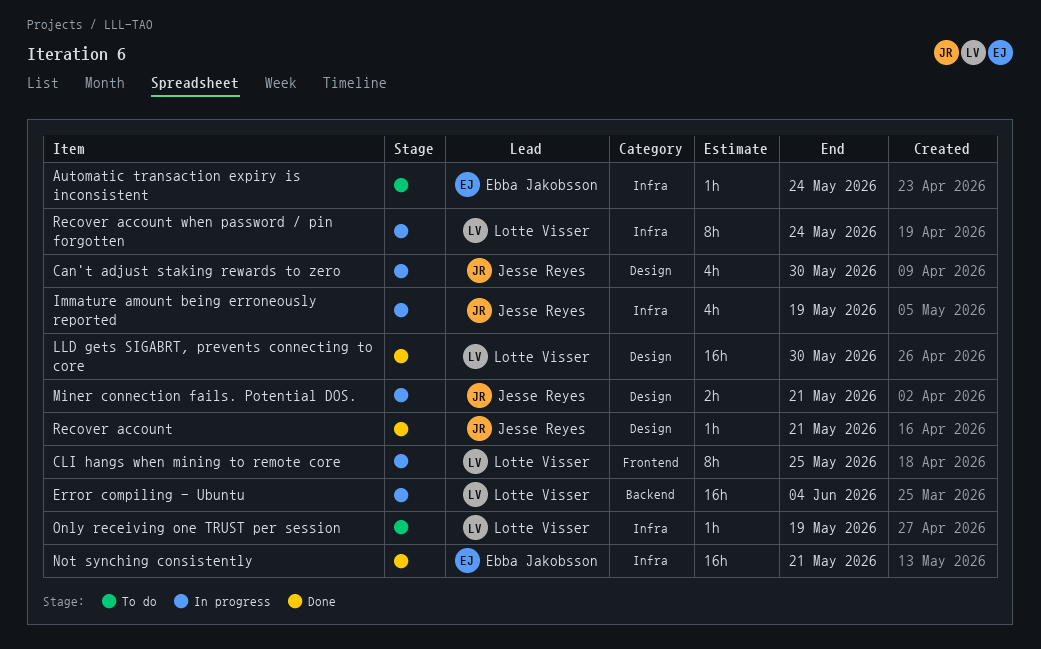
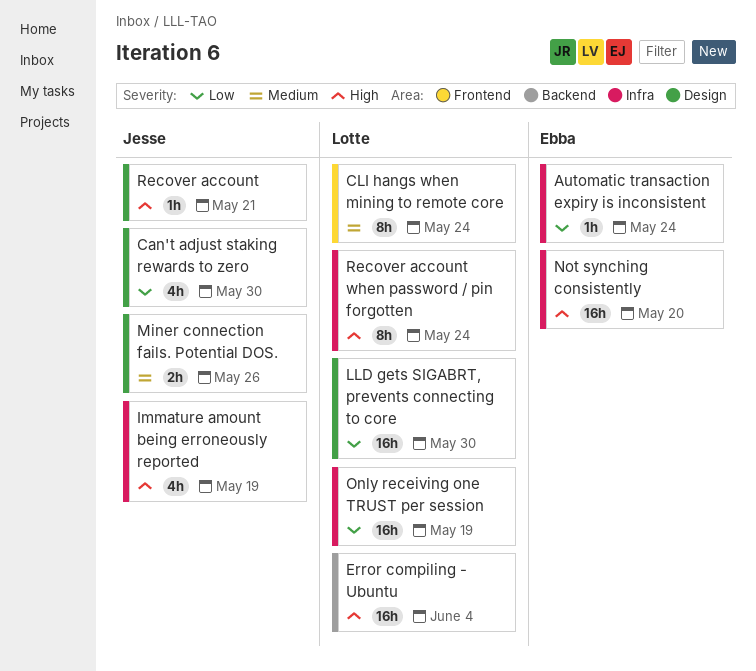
CLI hangs when mining to remote core, due: May 25 -> May 24
Miner connection fails. Potential DOS., due: May 21 -> May 26
Not synching consistently, due: May 21 -> May 20
Only receiving one TRUST per session, estimate: 1h -> 16h

